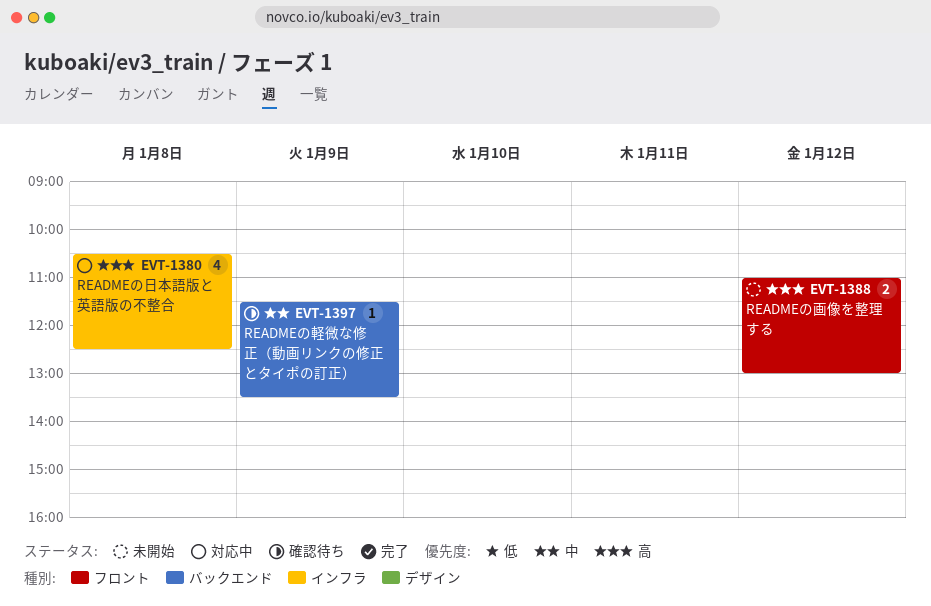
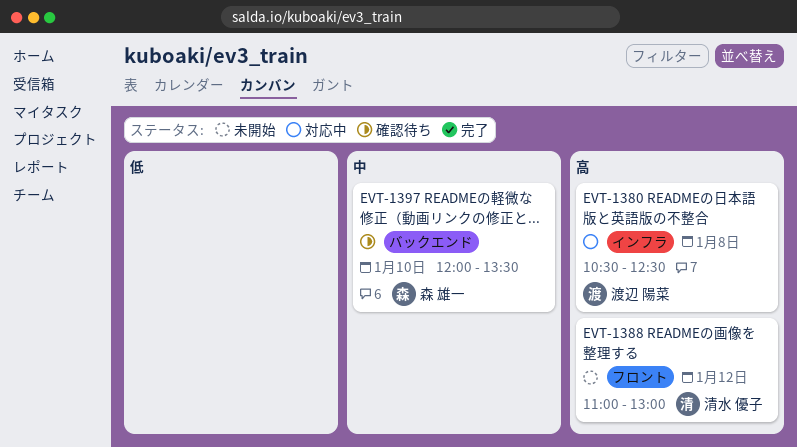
EVT-1397, day: Jan 9 -> Jan 10
EVT-1397, begins: 11:30 -> 12:00

